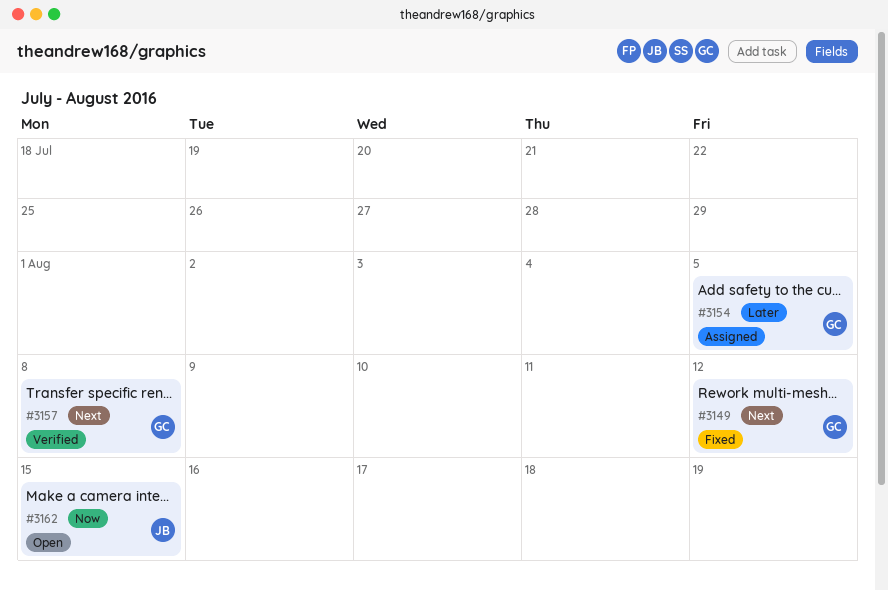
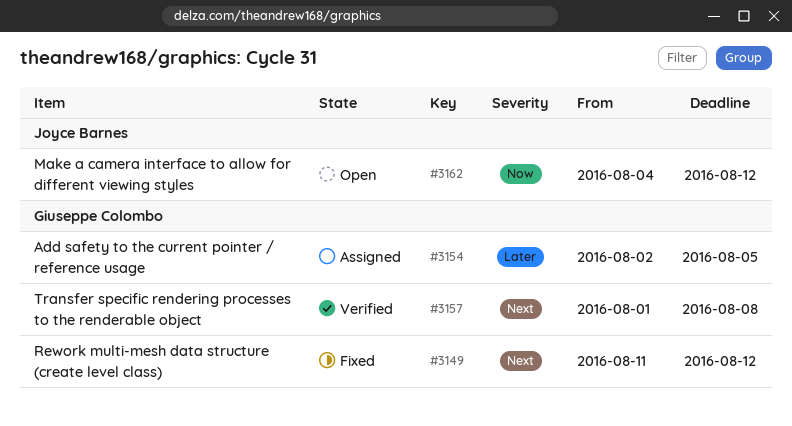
#3162, due: Aug 15 -> Aug 12

